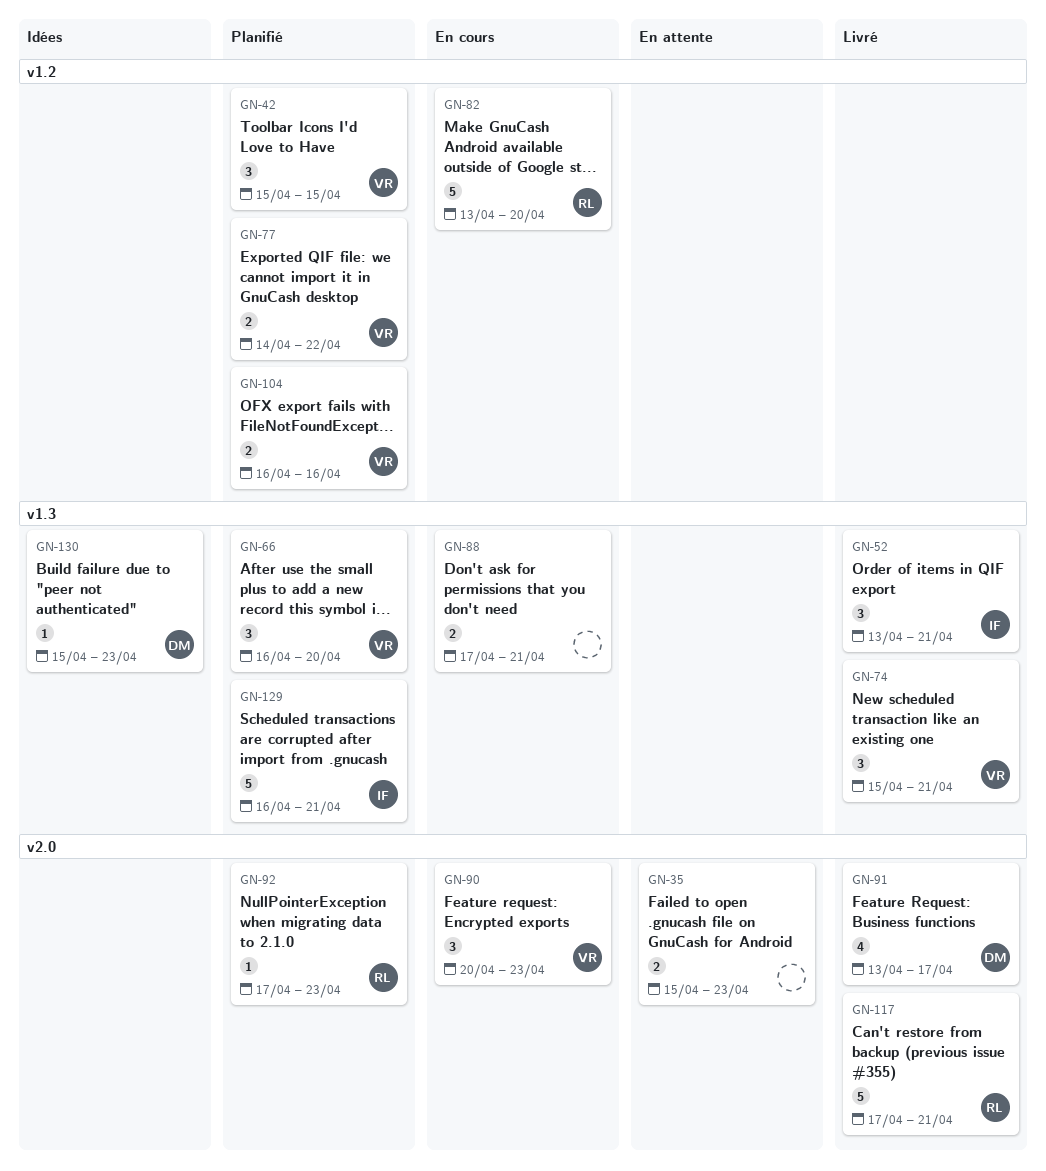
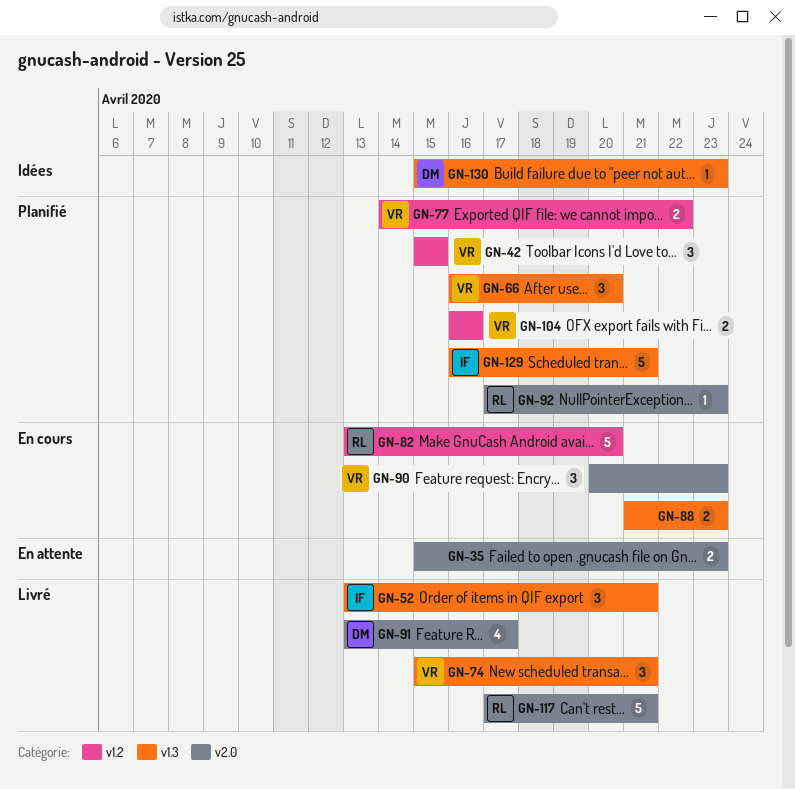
GN-88, start: Apr 17 -> Apr 21
GN-88, due: Apr 21 -> Apr 23

